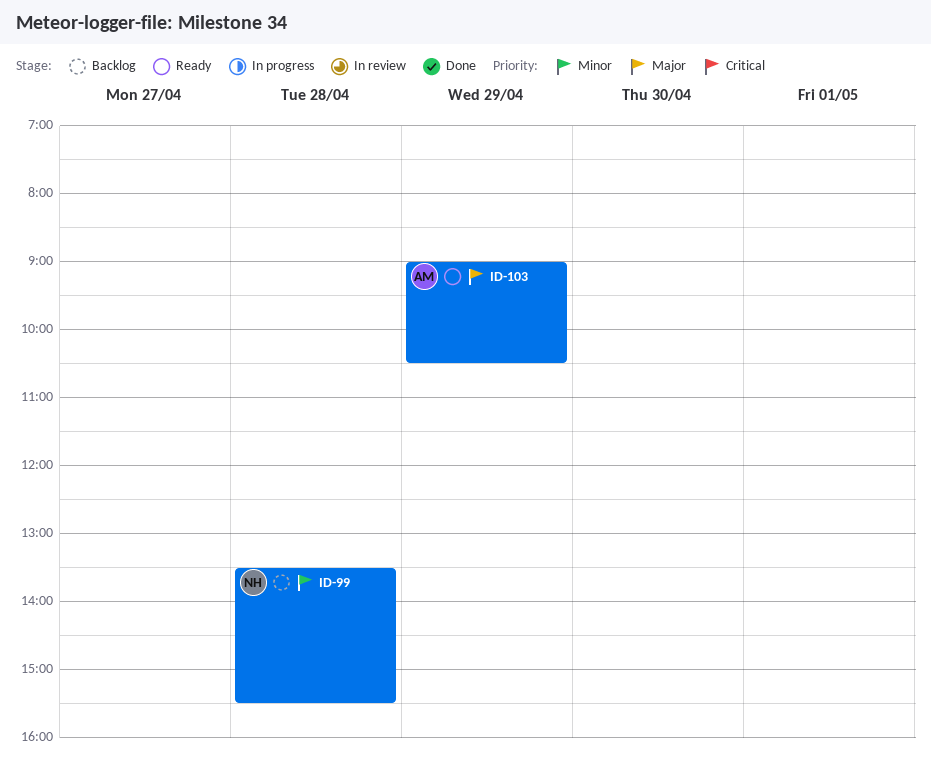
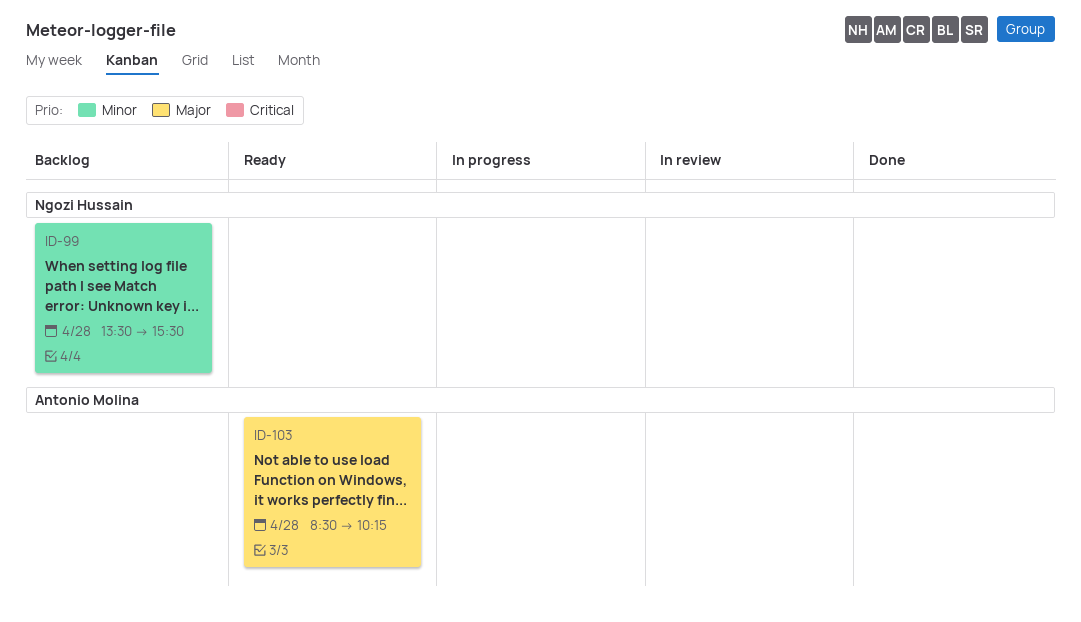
ID-103, day: Apr 29 -> Apr 28
ID-103, begins: 09:00 -> 08:30
ID-103, ends: 10:30 -> 10:15

